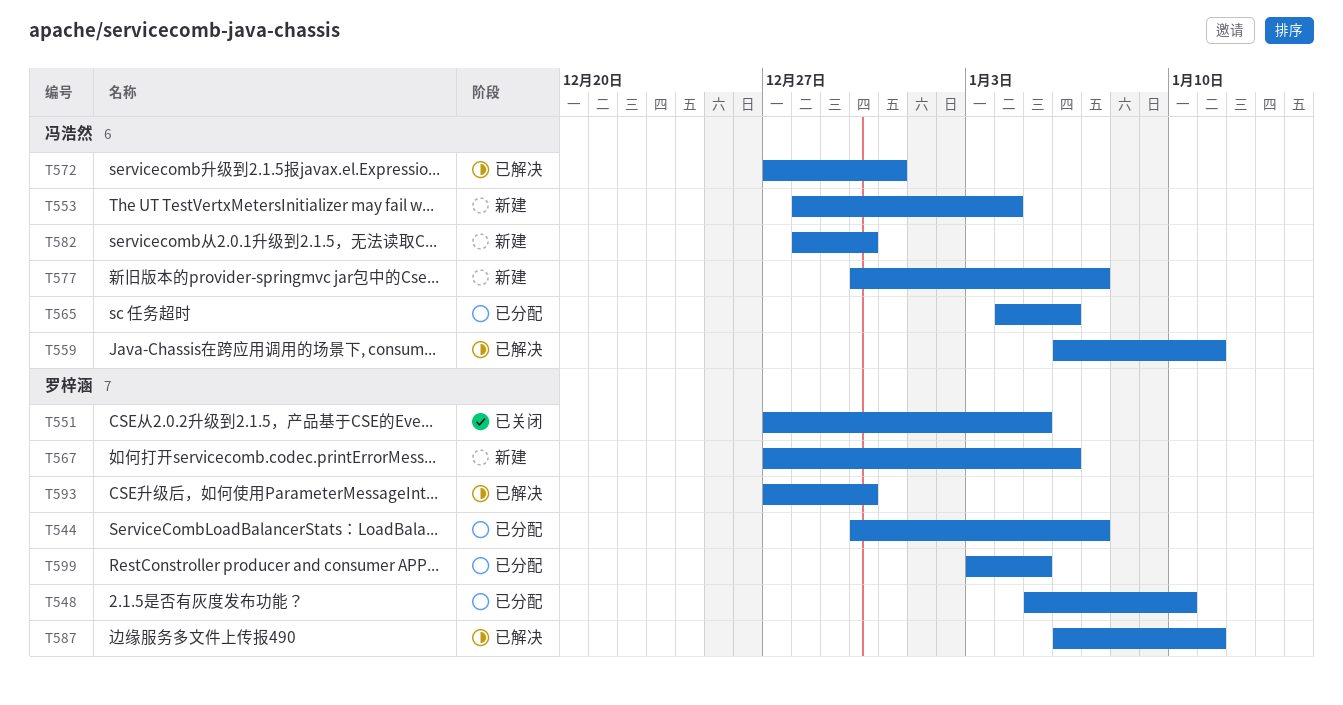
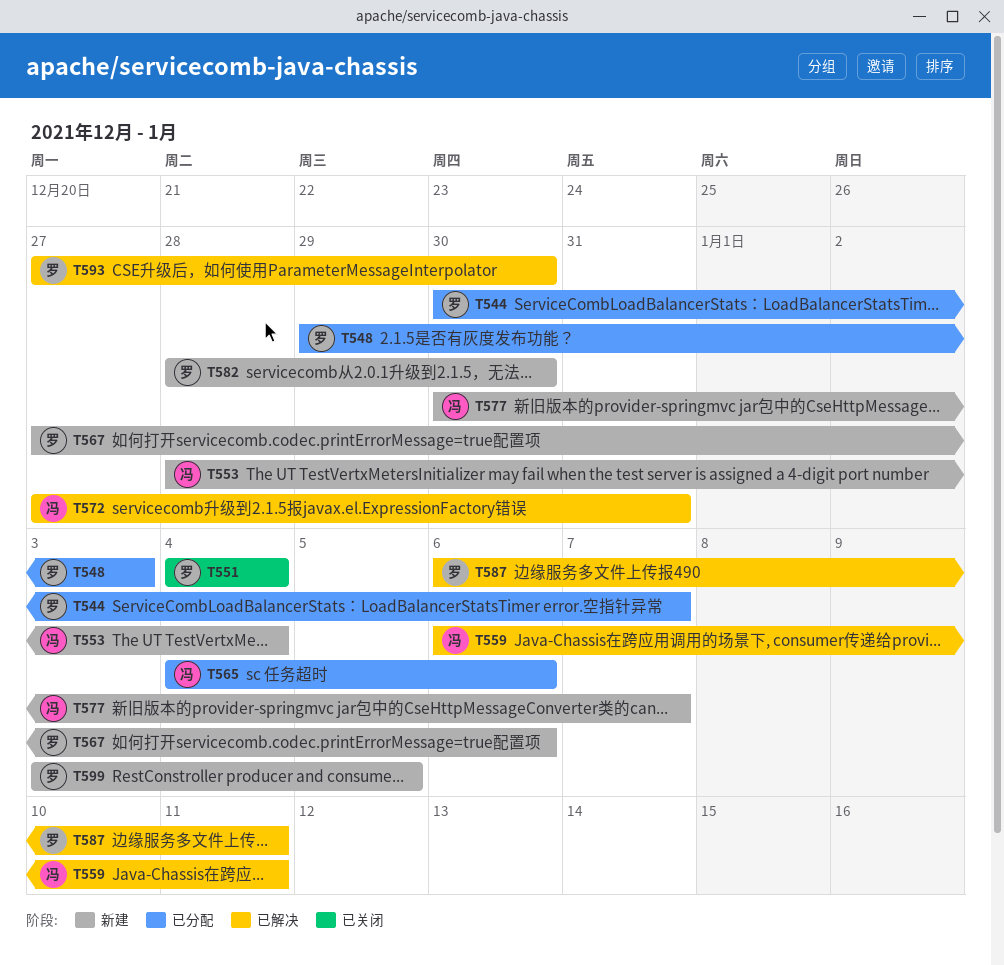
T548, start: Jan 5 -> Dec 29
T548, due: Jan 10 -> Jan 3
T551, start: Dec 27 -> Jan 4
T551, due: Jan 5 -> Jan 4
T582, owner: 冯浩然 -> 罗梓涵
T599, status: 已分配 -> 新建

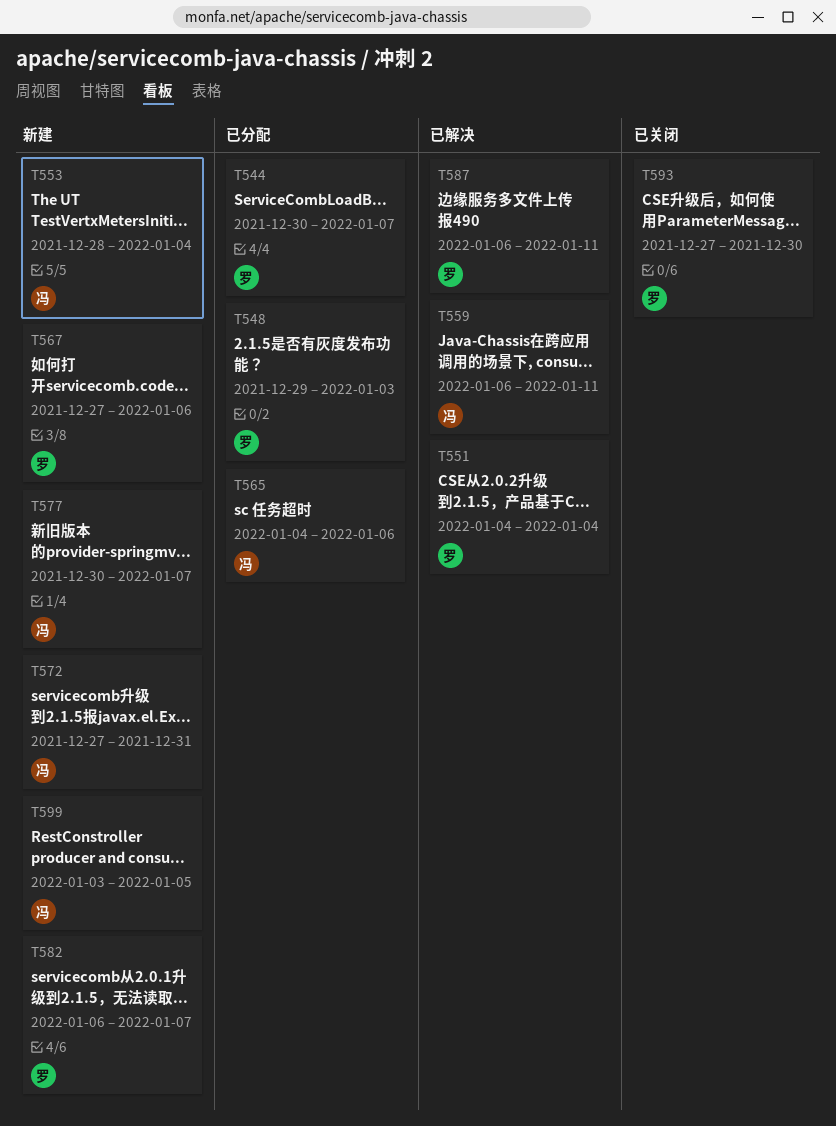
T551, status: 已关闭 -> 已解决
T572, status: 已解决 -> 新建
T582, start: Dec 28 -> Jan 6
T582, due: Dec 30 -> Jan 7
T593, status: 已解决 -> 已关闭
T599, owner: 罗 -> 冯

